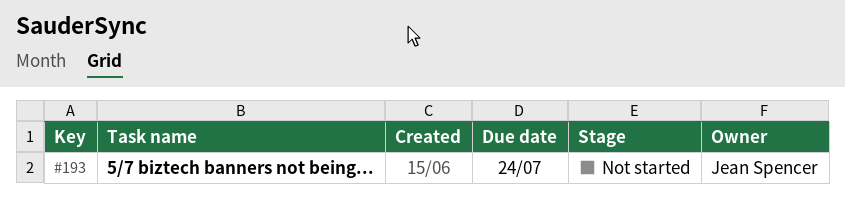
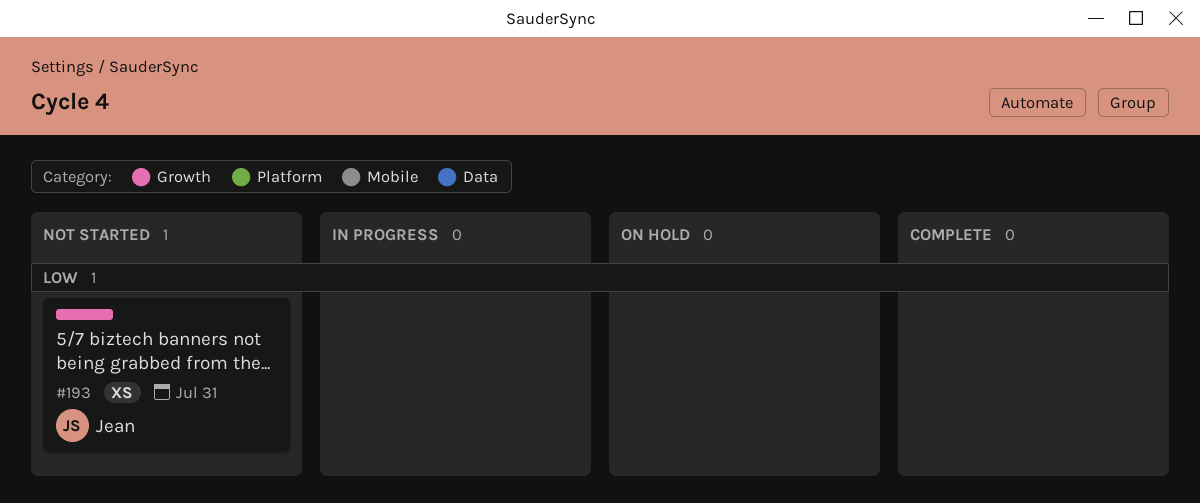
#193, due: Jul 24 -> Jul 31

